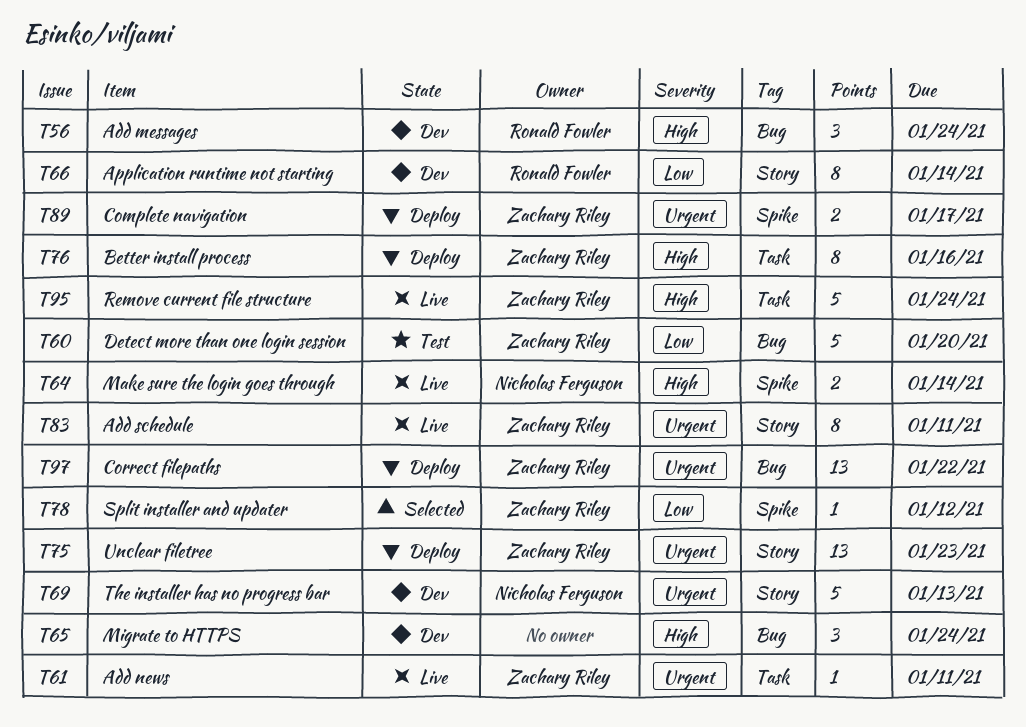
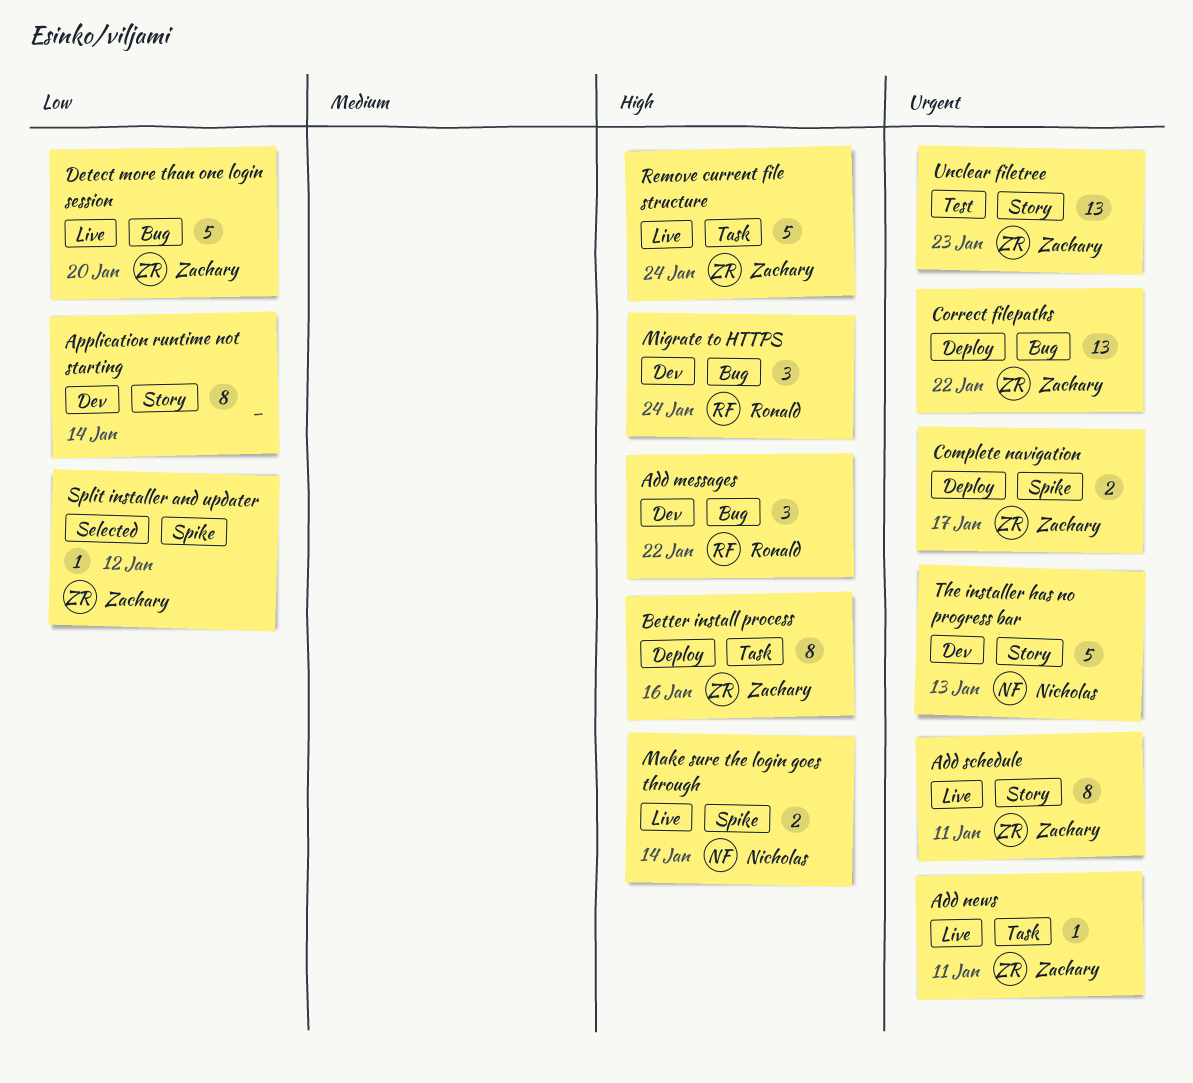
Add messages, due: Jan 24 -> Jan 22
Application runtime not starting, owner: Ronald Fowler -> none
Detect more than one login session, status: Test -> Live
Migrate to HTTPS, owner: none -> Ronald Fowler
Unclear filetree, status: Deploy -> Test

